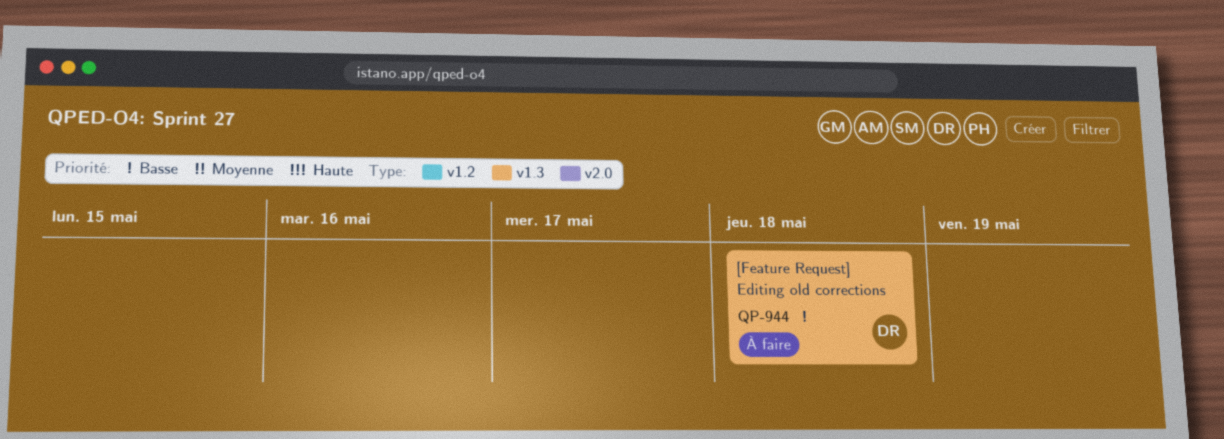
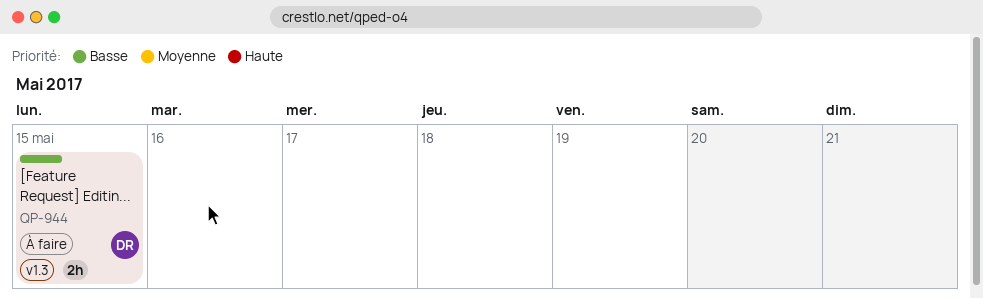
QP-944, due: May 18 -> May 15

